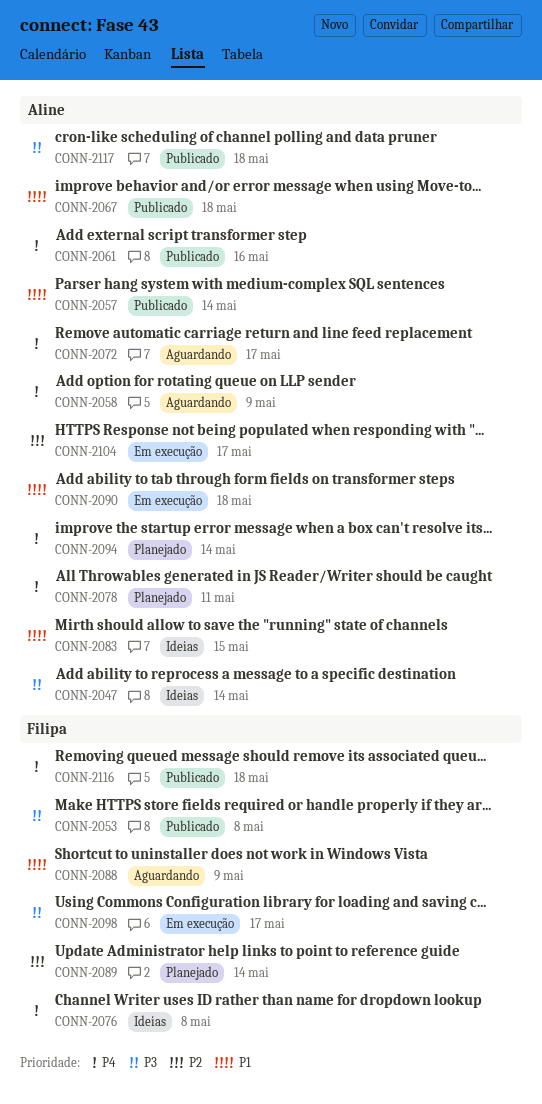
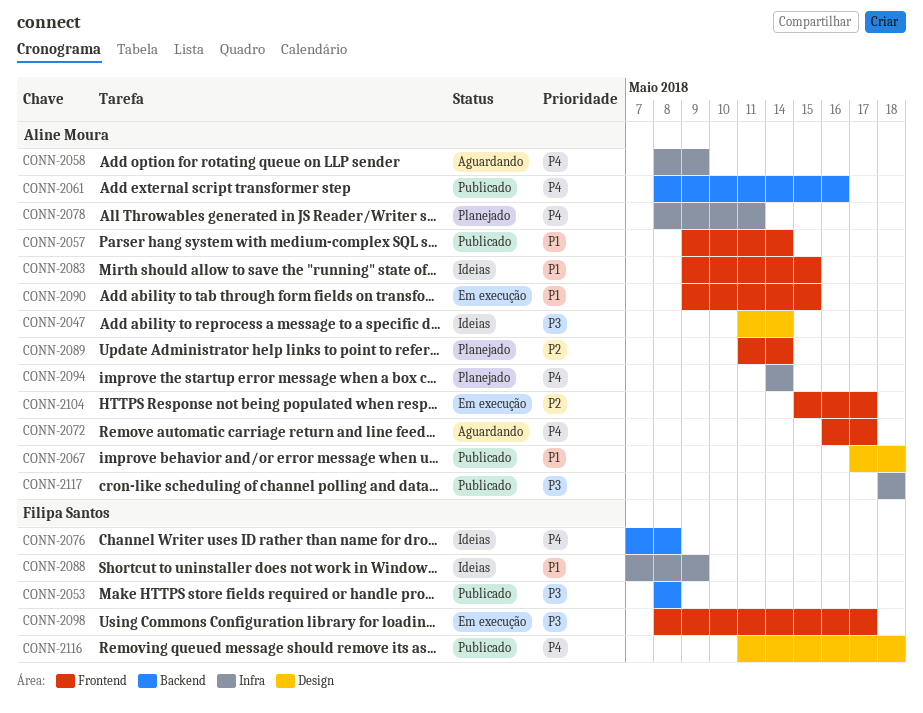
CONN-2088, status: Aguardando -> Ideias
CONN-2089, owner: Filipa Santos -> Aline Moura
CONN-2090, due: May 18 -> May 15

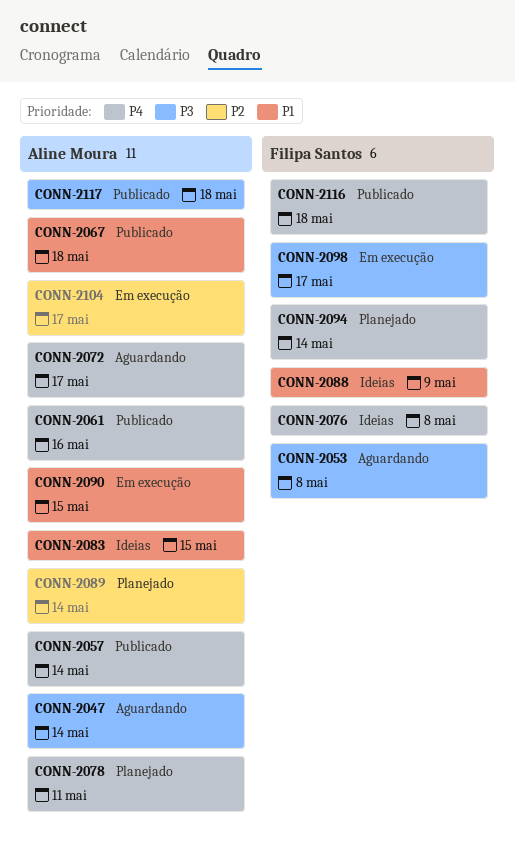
CONN-2047, status: Ideias -> Aguardando
CONN-2053, status: Publicado -> Aguardando
CONN-2057, priority: P1 -> P4
CONN-2058: present -> none
CONN-2094, owner: Aline Moura -> Filipa Santos

